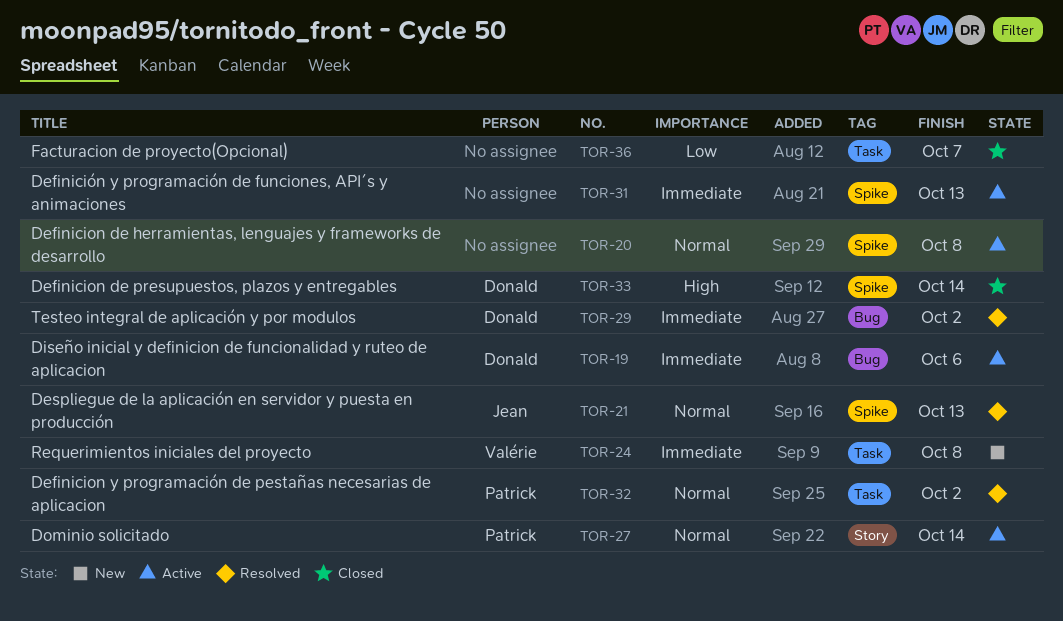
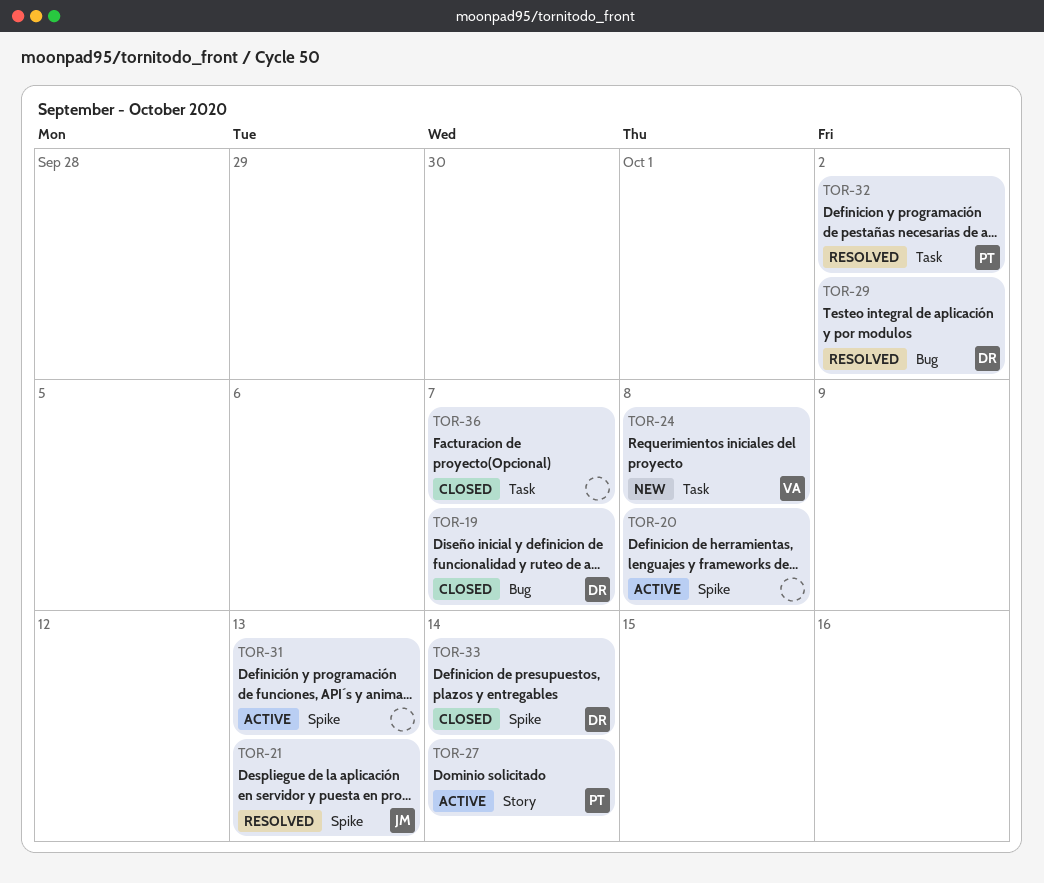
TOR-19, status: Active -> Closed
TOR-19, due: Oct 6 -> Oct 7

